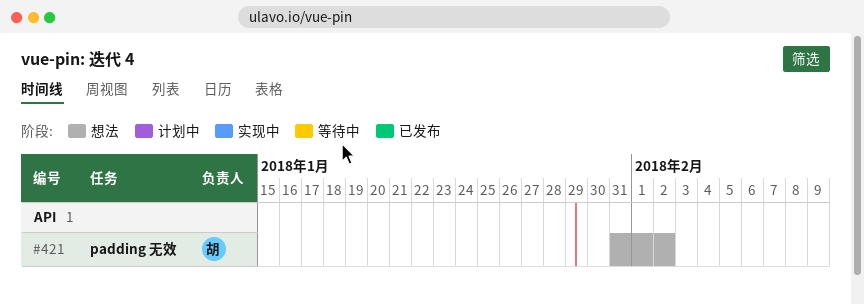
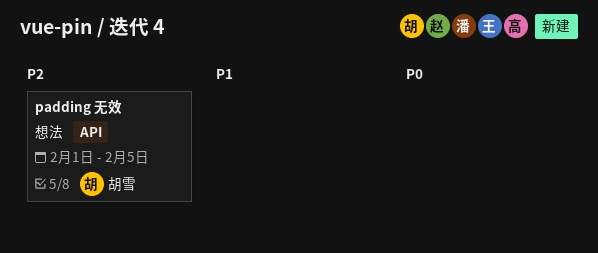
padding 无效, start: Jan 31 -> Feb 1
padding 无效, due: Feb 2 -> Feb 5

